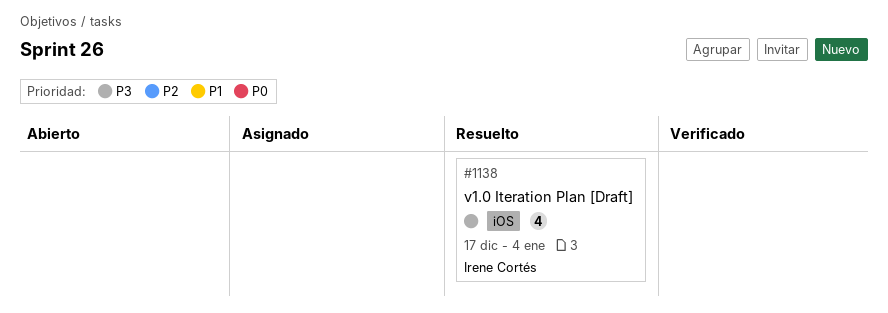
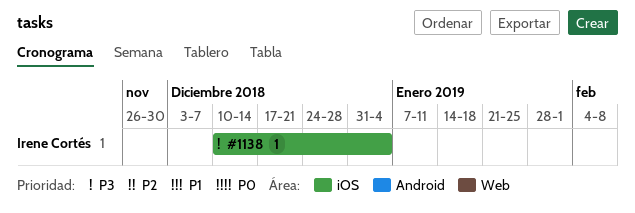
#1138, estimate: 4 -> 1
#1138, start: Dec 17 -> Dec 10

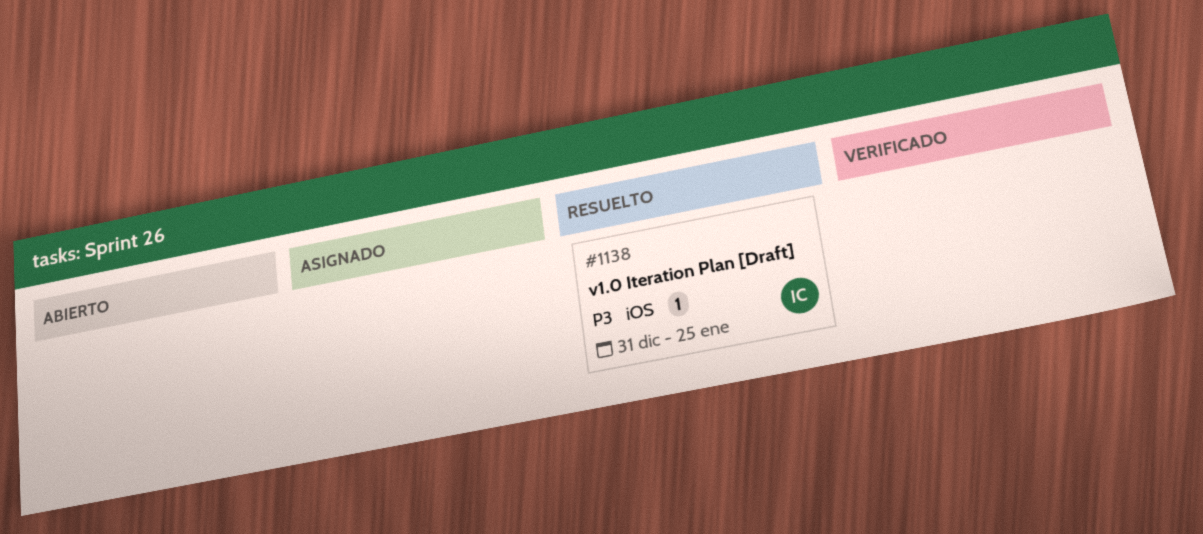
#1138, start: Dec 10 -> Dec 31
#1138, due: Jan 4 -> Jan 25

